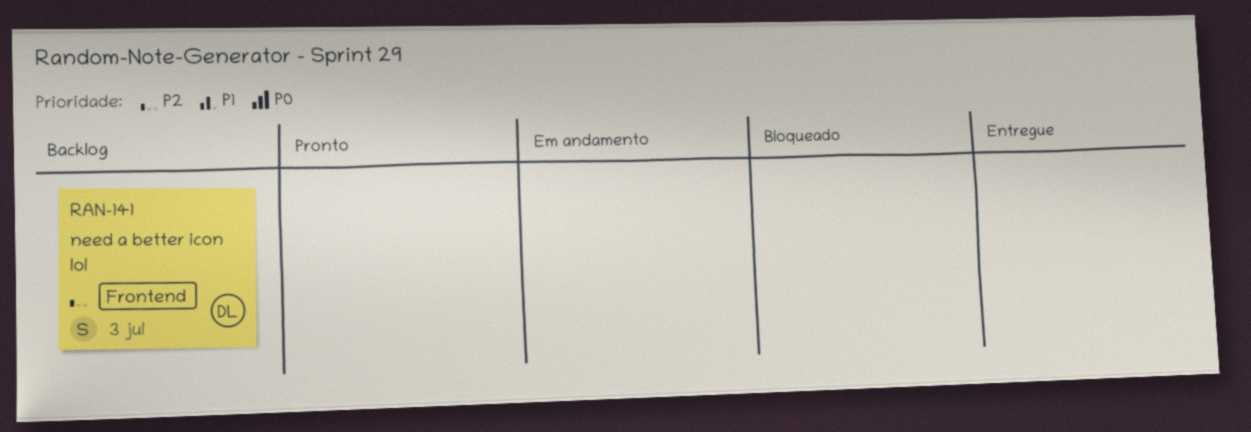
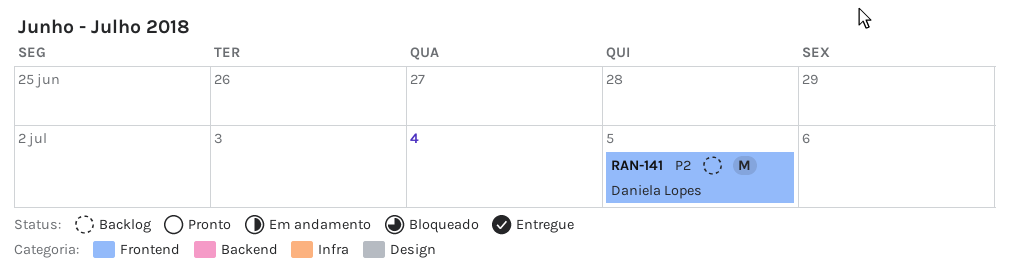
RAN-141, estimate: S -> M
RAN-141, due: Jul 3 -> Jul 5

